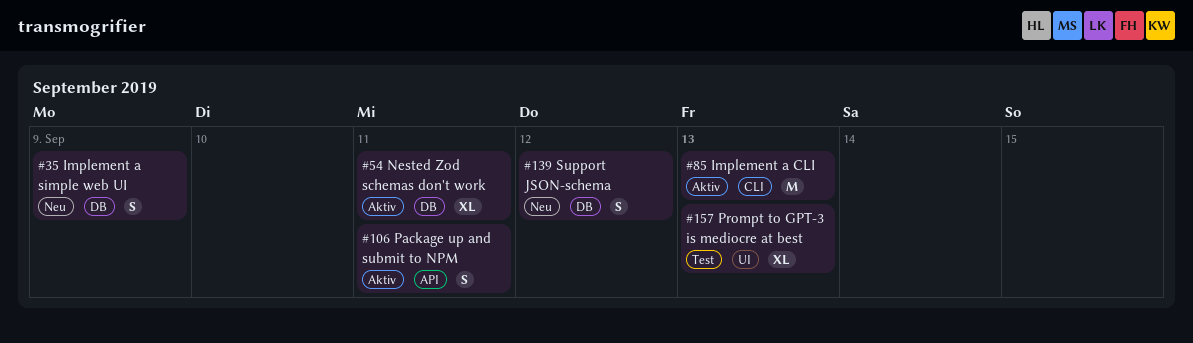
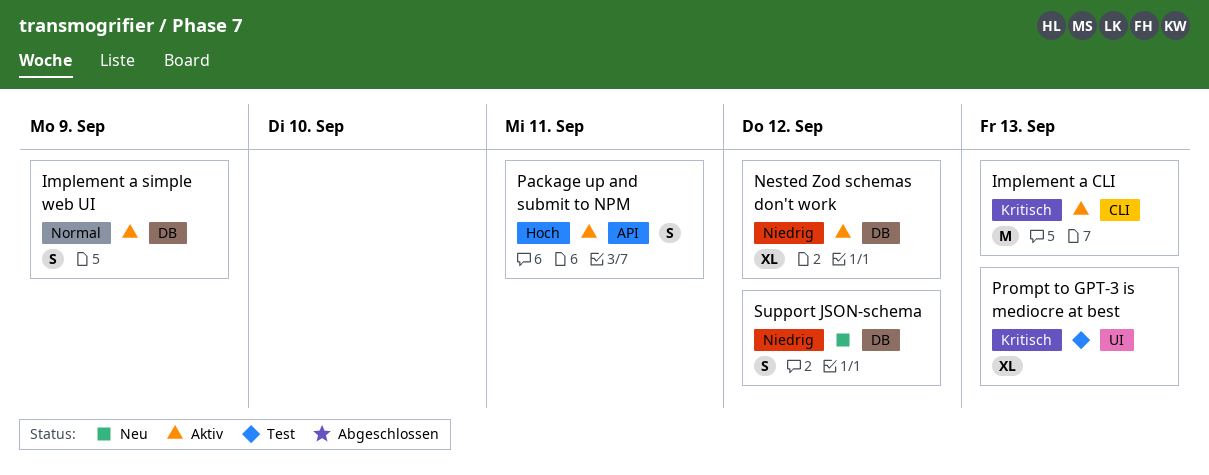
Implement a simple web UI, status: Neu -> Aktiv
Nested Zod schemas don't work, due: Sep 11 -> Sep 12

